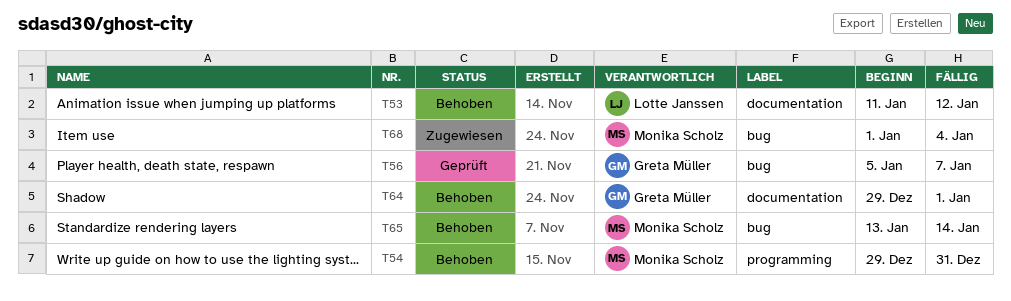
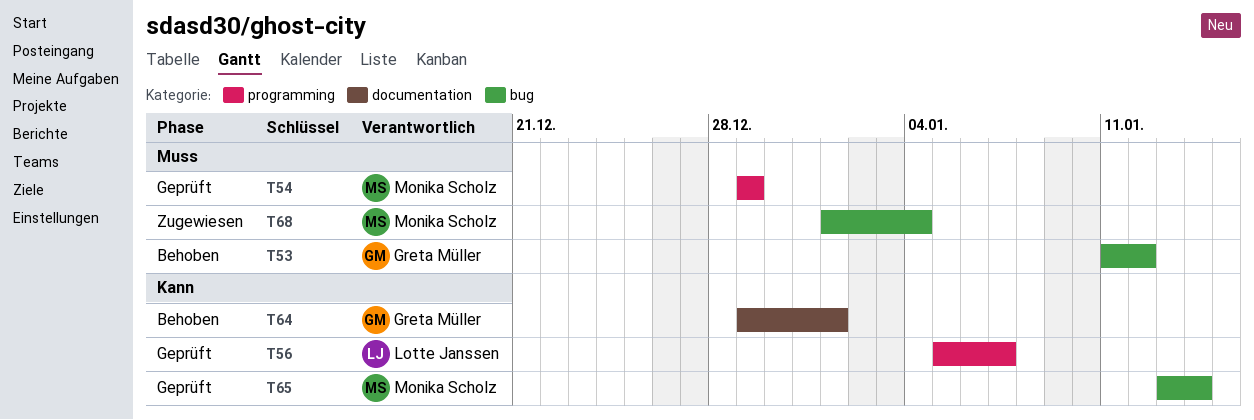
T53, owner: Lotte Janssen -> Greta Müller
T53, label: documentation -> bug
T54, status: Behoben -> Geprüft
T54, due: Dec 31 -> Dec 29
T56, owner: Greta Müller -> Lotte Janssen
T56, label: bug -> programming
T65, status: Behoben -> Geprüft

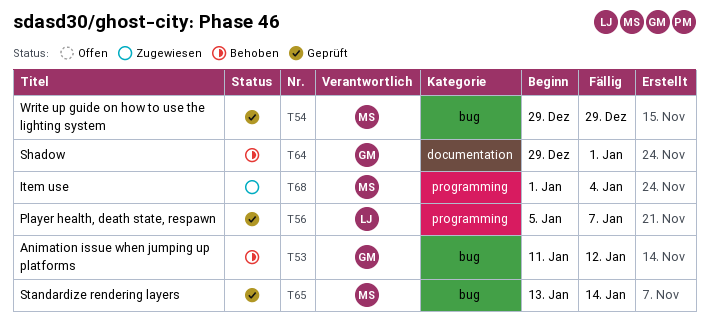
T54, label: programming -> bug
T68, label: bug -> programming

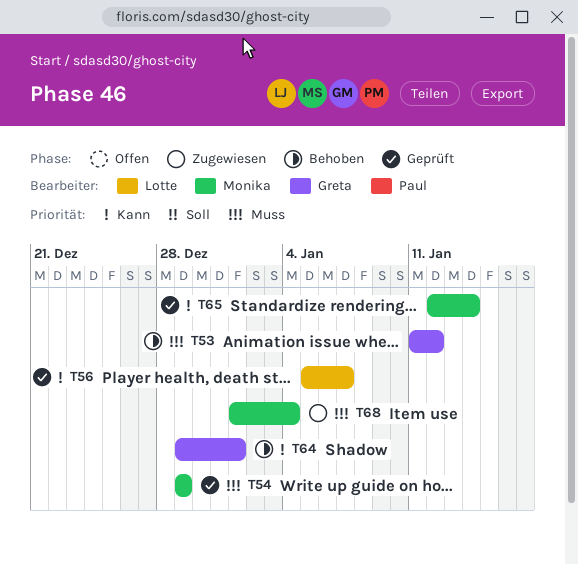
T65, start: Jan 13 -> Jan 12

